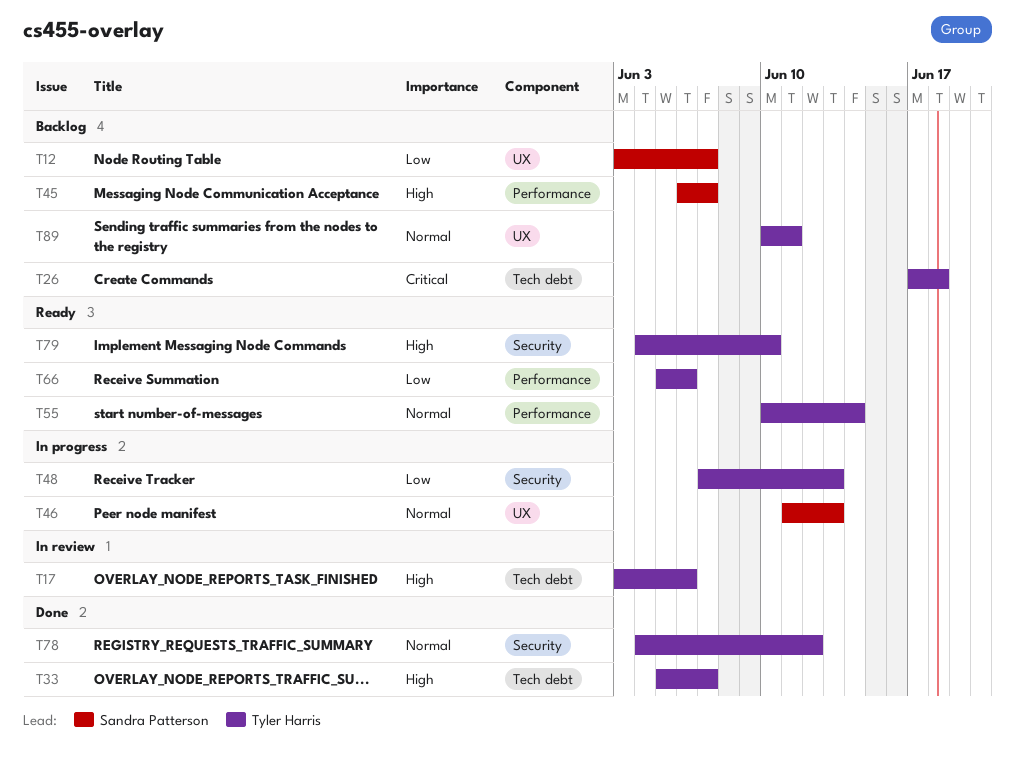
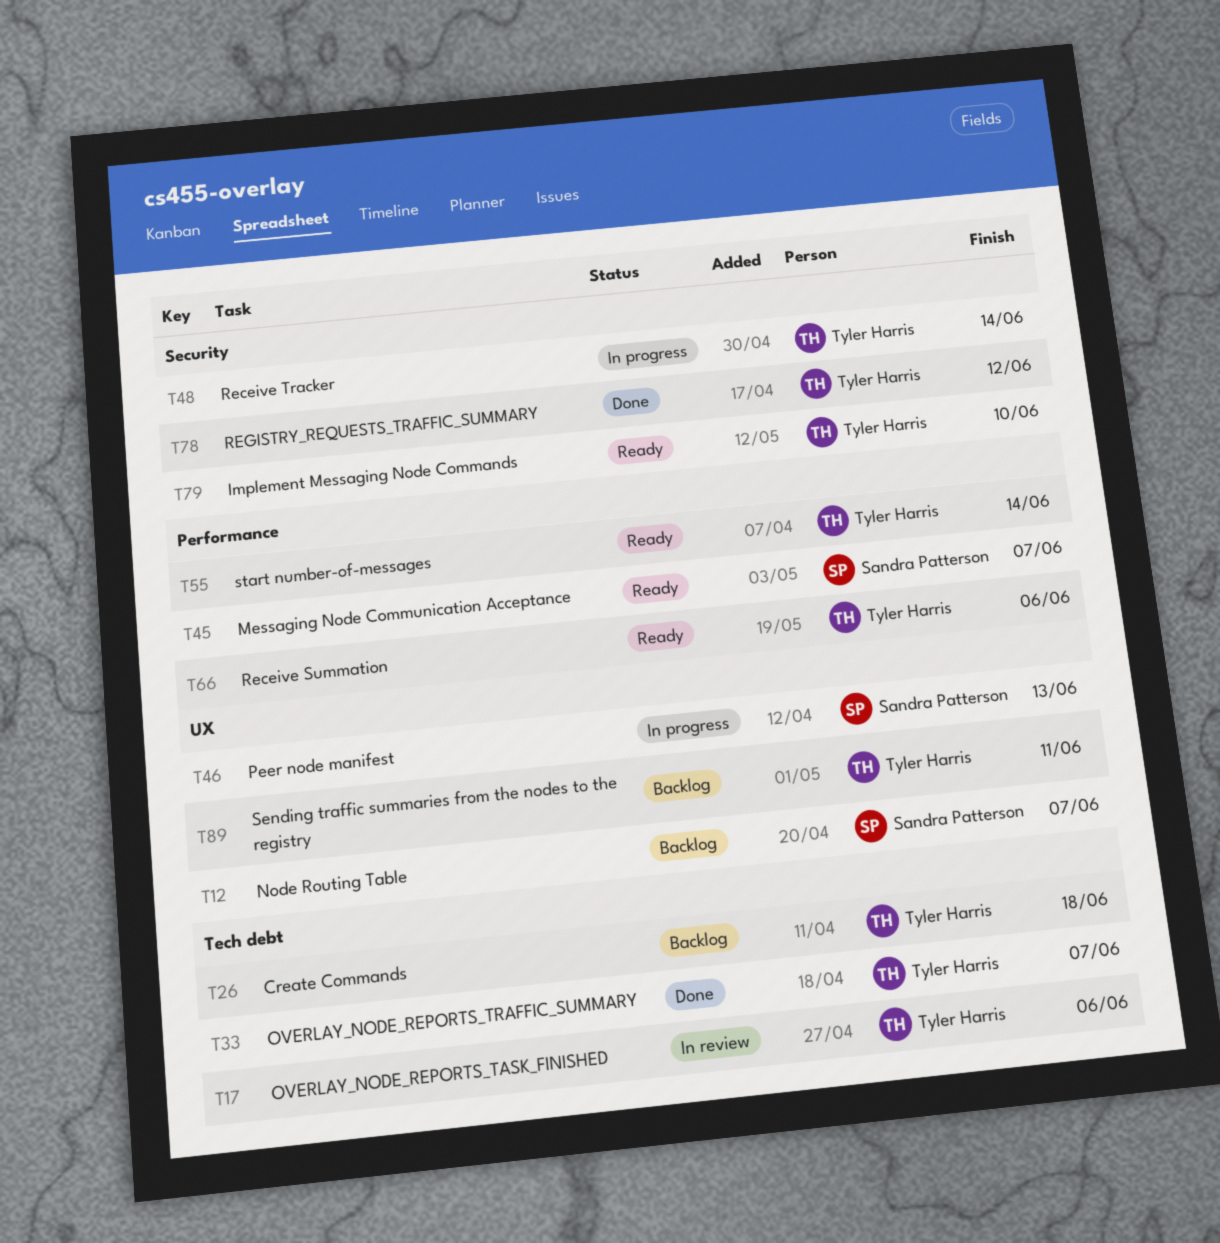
T45, status: Backlog -> Ready
T48, due: Jun 13 -> Jun 14

